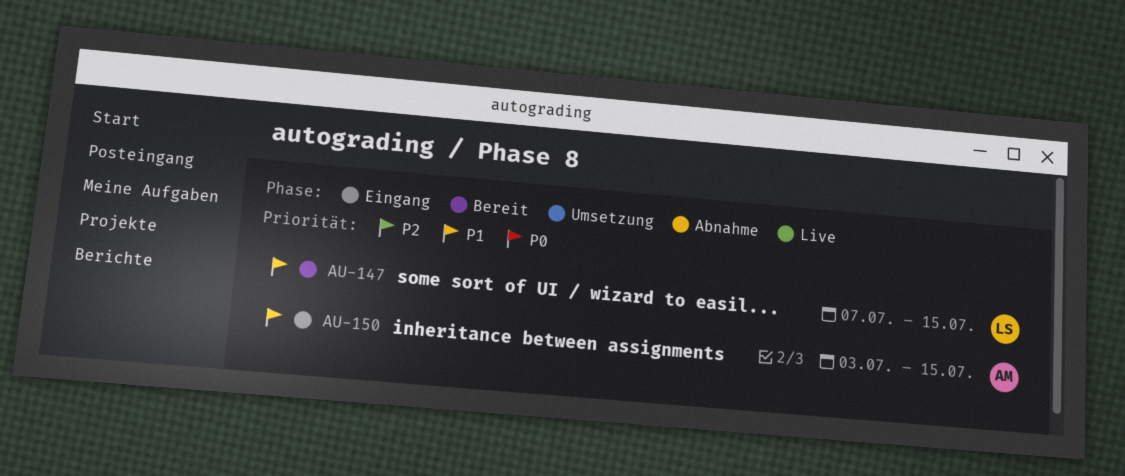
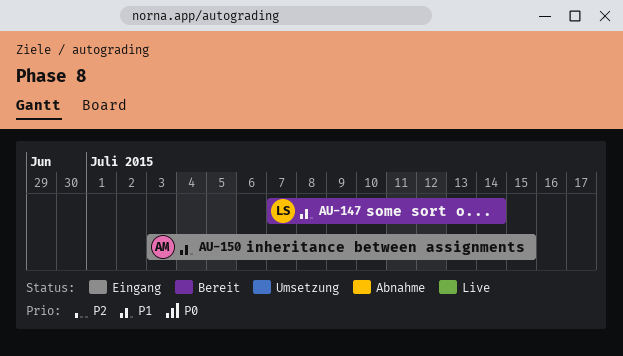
AU-147, due: Jul 15 -> Jul 14

